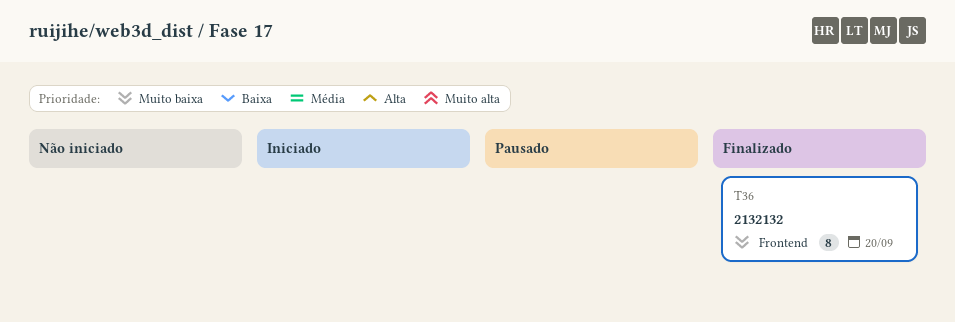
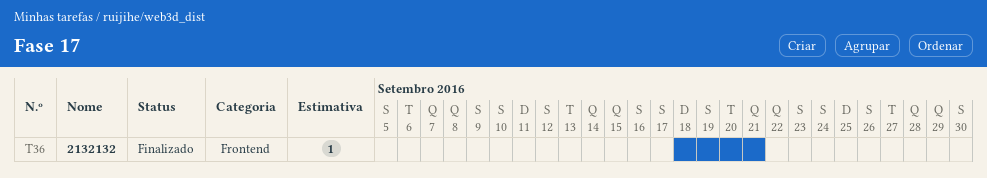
T36, estimate: 8 -> 1
T36, due: Sep 20 -> Sep 21

